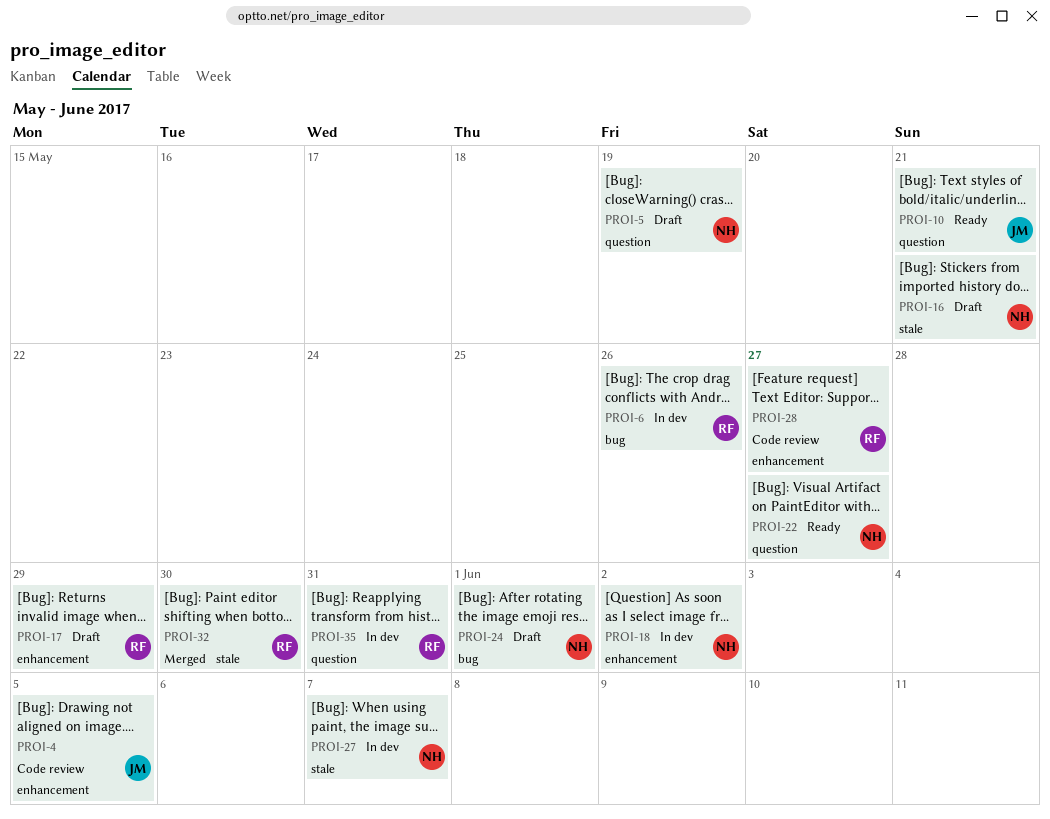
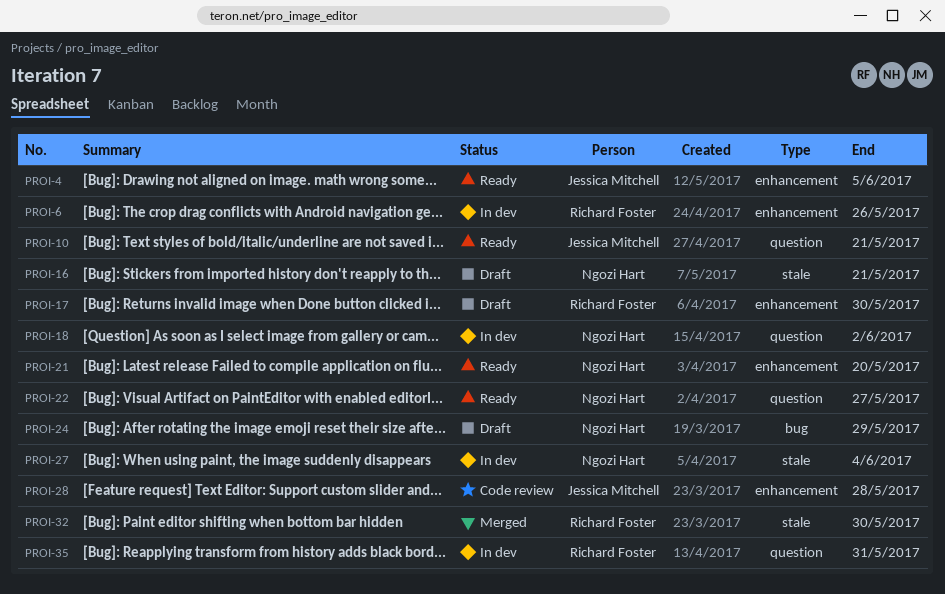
PROI-4, status: Code review -> Ready
PROI-5: present -> none
PROI-6, label: bug -> enhancement
PROI-17, due: May 29 -> May 30
PROI-18, label: enhancement -> question
PROI-21: none -> present
PROI-24, due: Jun 1 -> May 29
PROI-27, due: Jun 7 -> Jun 4
PROI-28, owner: Richard Foster -> Jessica Mitchell
PROI-28, due: May 27 -> May 28

